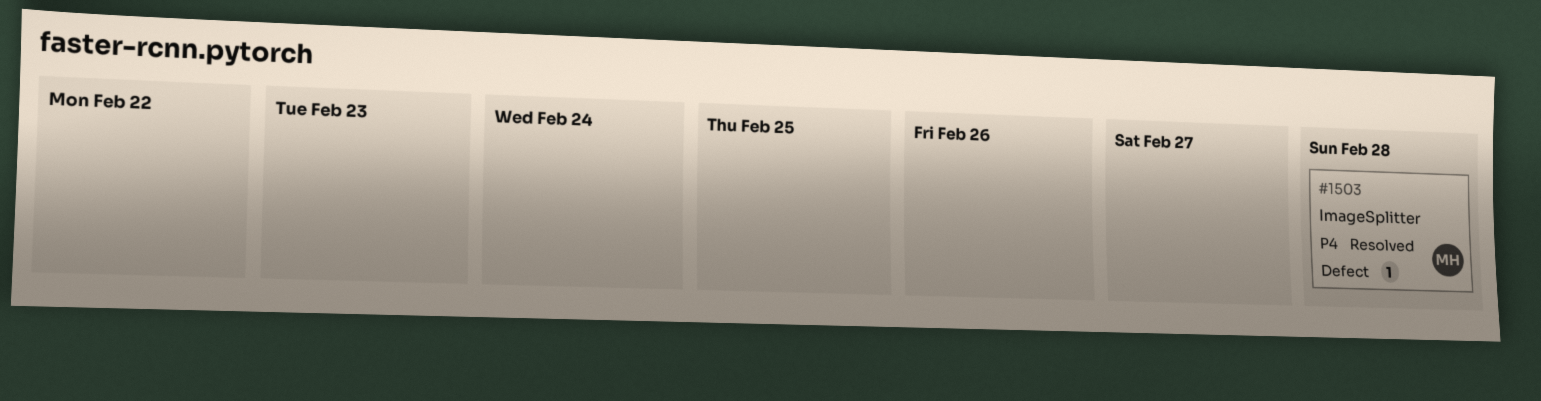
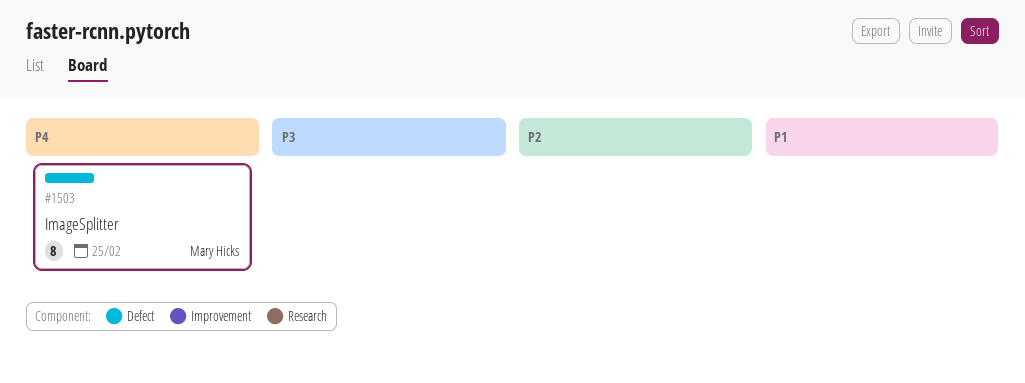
#1503, estimate: 1 -> 8
#1503, due: Feb 28 -> Feb 25

